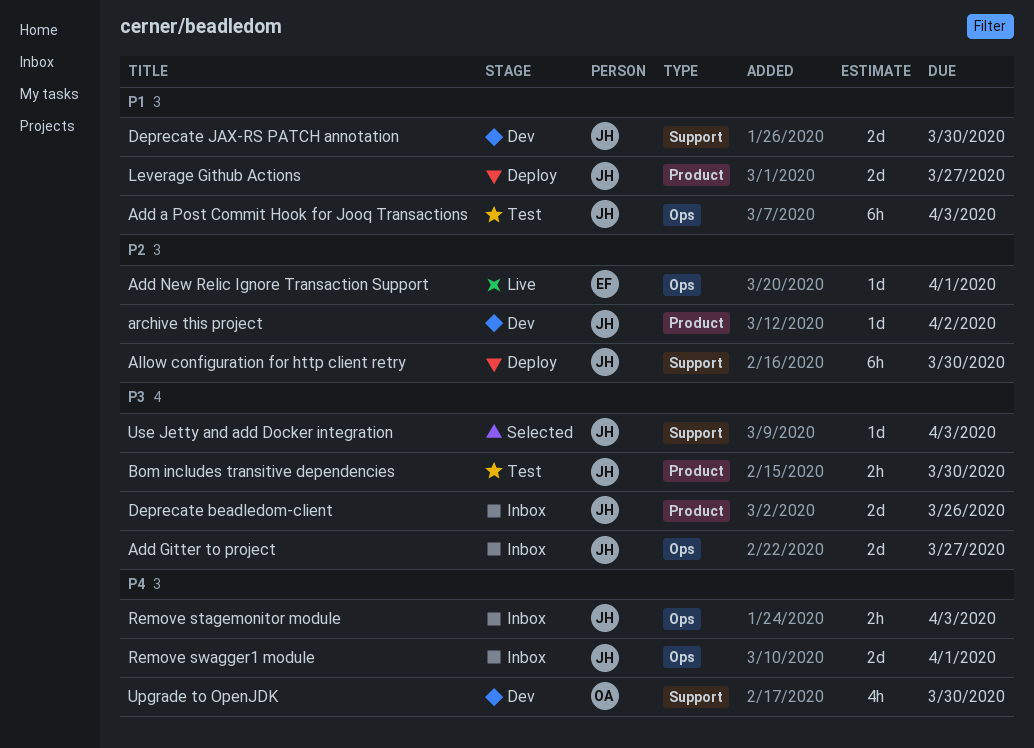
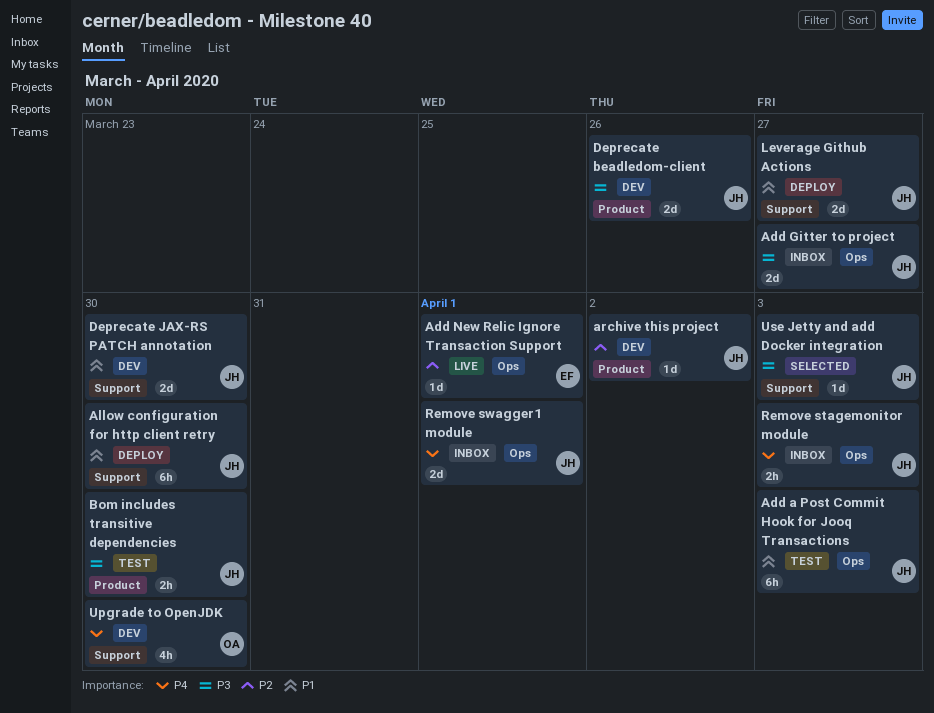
Allow configuration for http client retry, priority: P2 -> P1
Deprecate beadledom-client, status: Inbox -> Dev
Leverage Github Actions, label: Product -> Support

